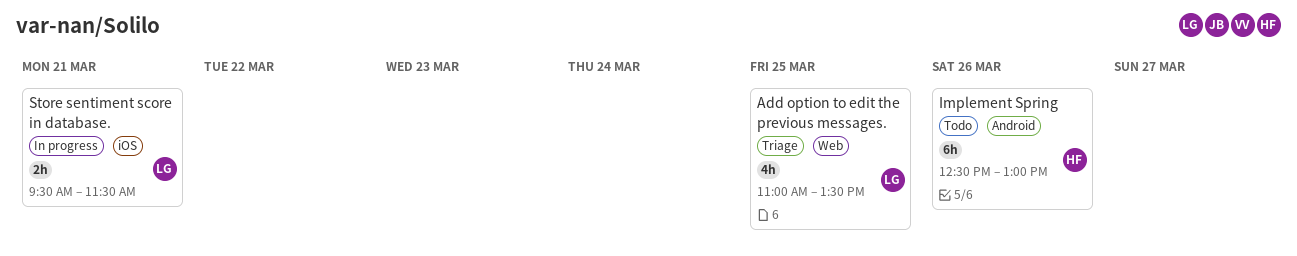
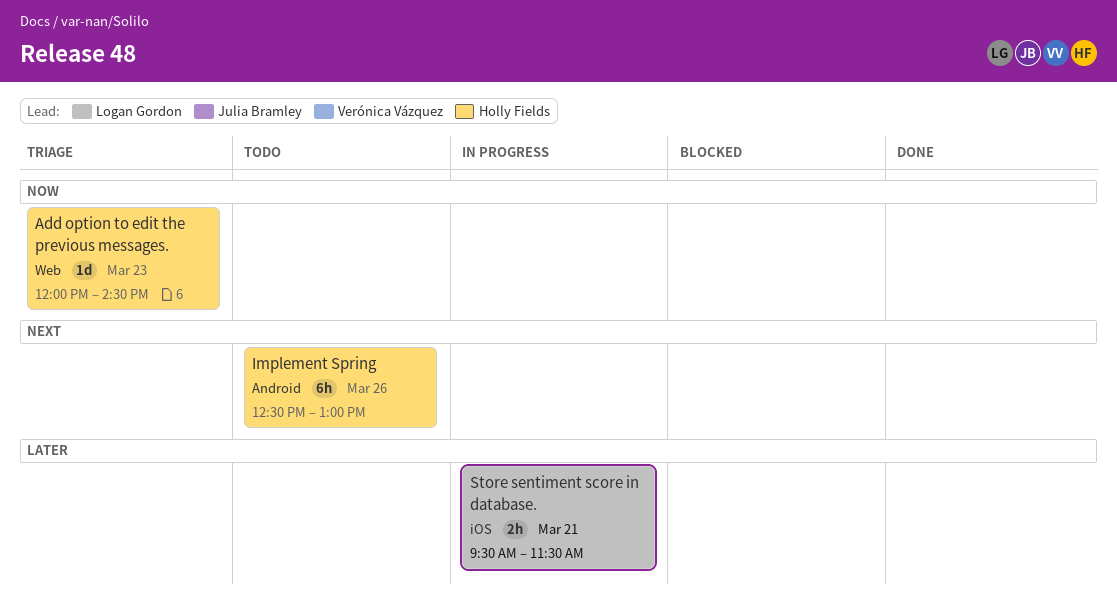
Add option to edit the previous messages., owner: Logan Gordon -> Holly Fields
Add option to edit the previous messages., estimate: 4h -> 1d
Add option to edit the previous messages., day: Mar 25 -> Mar 23
Add option to edit the previous messages., begins: 11:00 -> 12:00
Add option to edit the previous messages., ends: 13:30 -> 14:30

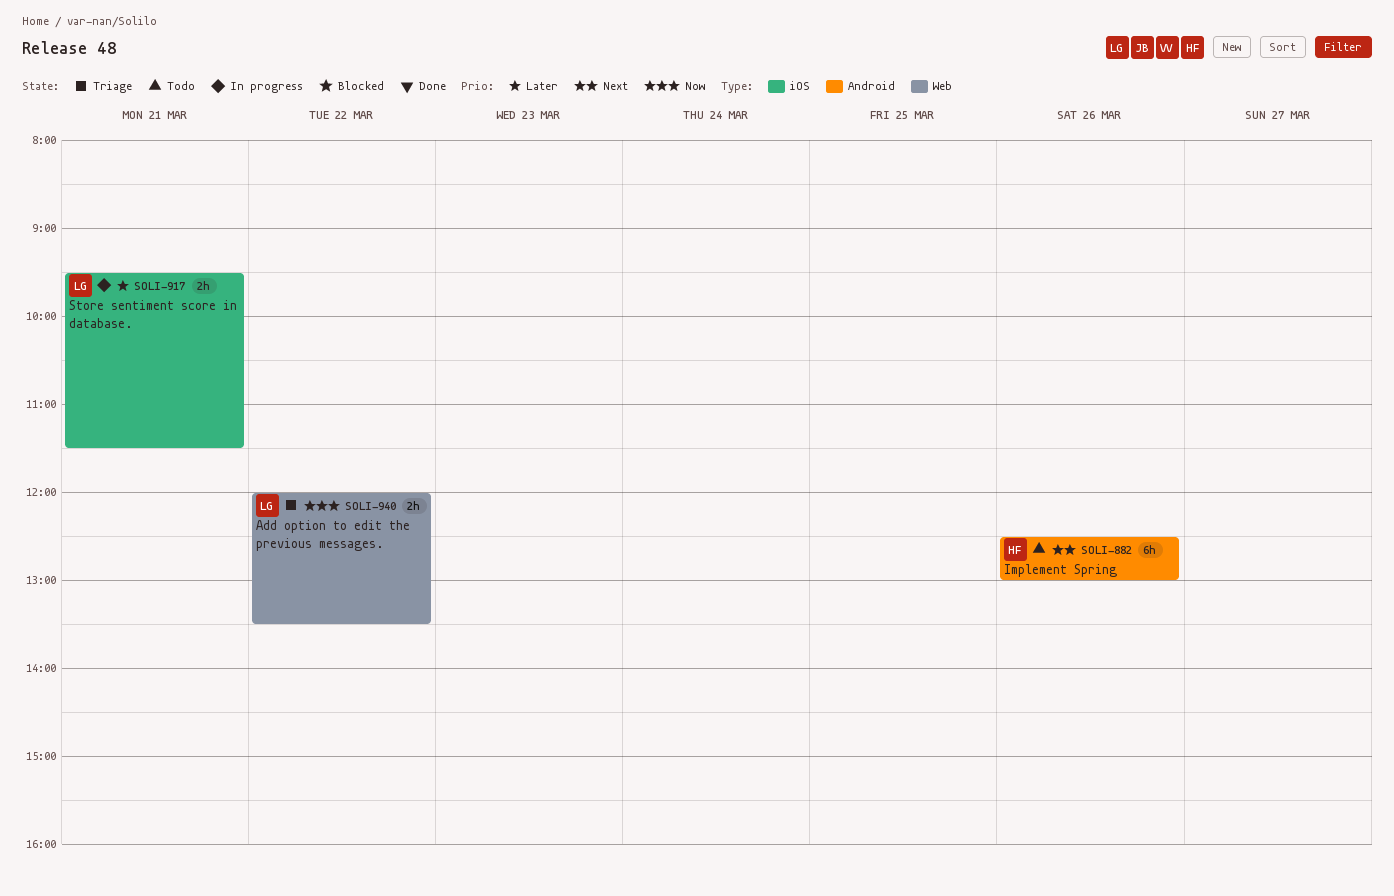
Add option to edit the previous messages., owner: Holly Fields -> Logan Gordon
Add option to edit the previous messages., estimate: 1d -> 2h
Add option to edit the previous messages., day: Mar 23 -> Mar 22
Add option to edit the previous messages., ends: 14:30 -> 13:30

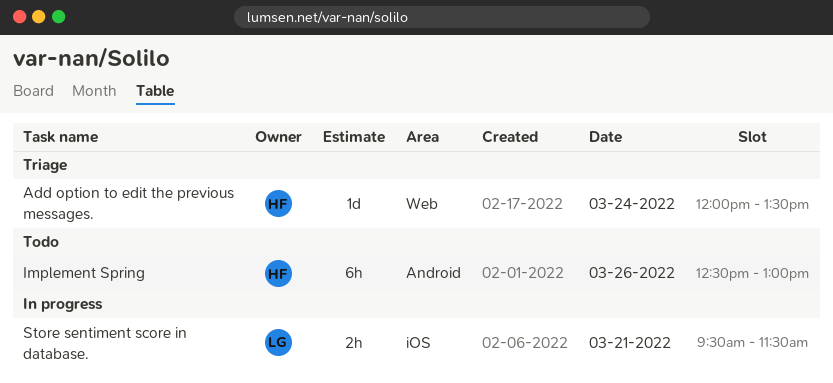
Add option to edit the previous messages., owner: LG -> HF
Add option to edit the previous messages., estimate: 2h -> 1d
Add option to edit the previous messages., day: Mar 22 -> Mar 24

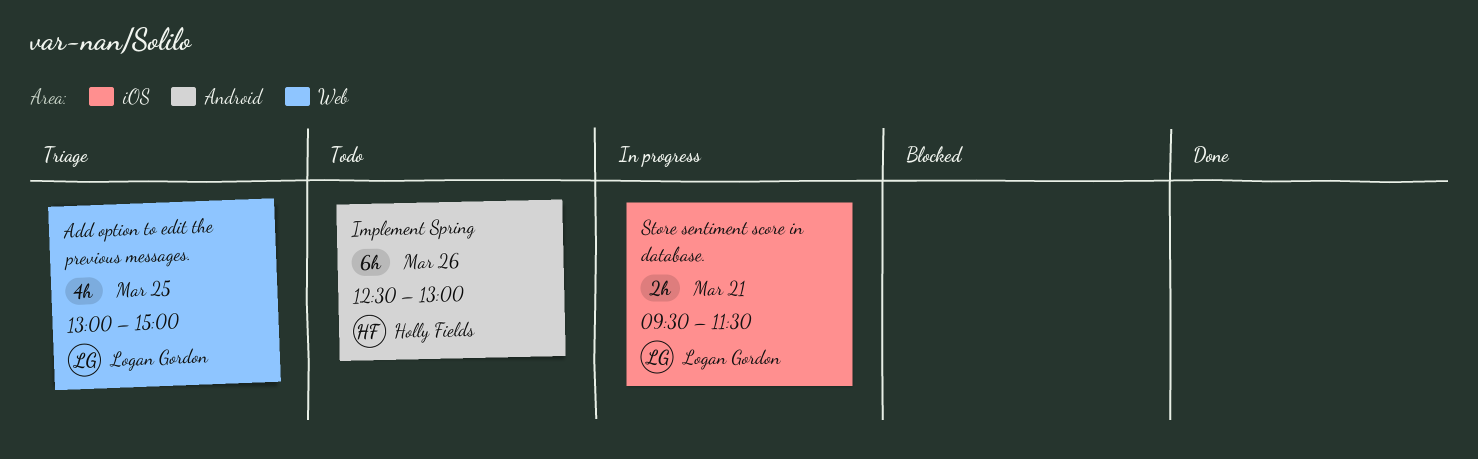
Add option to edit the previous messages., owner: Holly Fields -> Logan Gordon
Add option to edit the previous messages., estimate: 1d -> 4h
Add option to edit the previous messages., day: Mar 24 -> Mar 25
Add option to edit the previous messages., begins: 12:00 -> 13:00
Add option to edit the previous messages., ends: 13:30 -> 15:00

